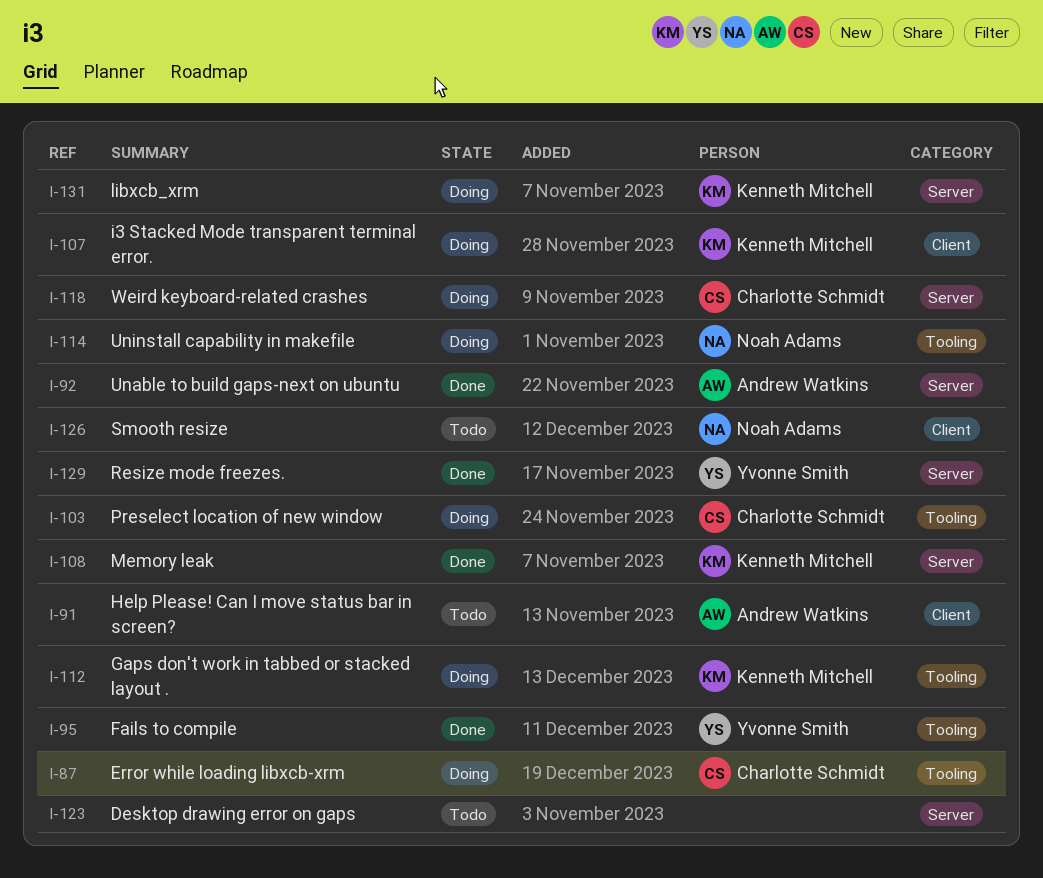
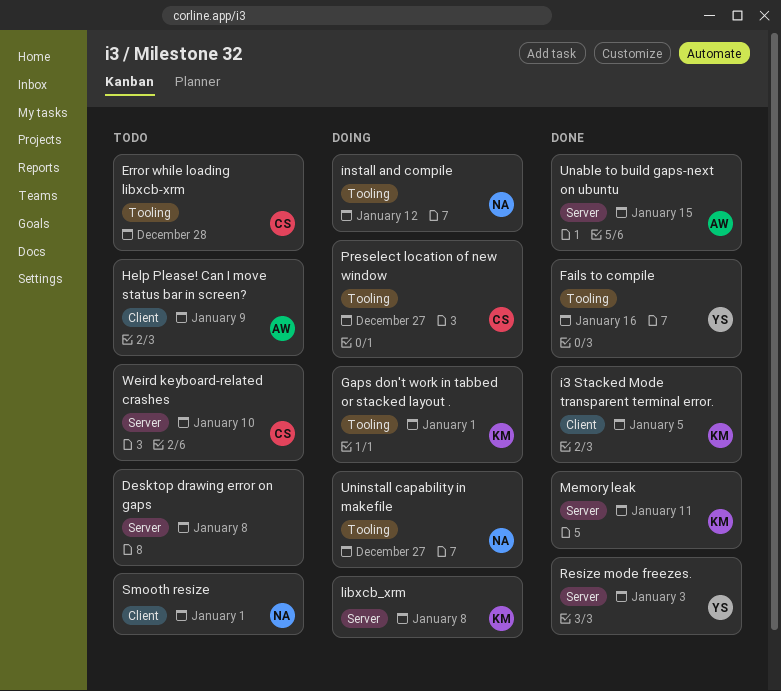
Error while loading libxcb-xrm, status: Doing -> Todo
i3 Stacked Mode transparent terminal error., status: Doing -> Done
install and compile: none -> present
Weird keyboard-related crashes, status: Doing -> Todo

